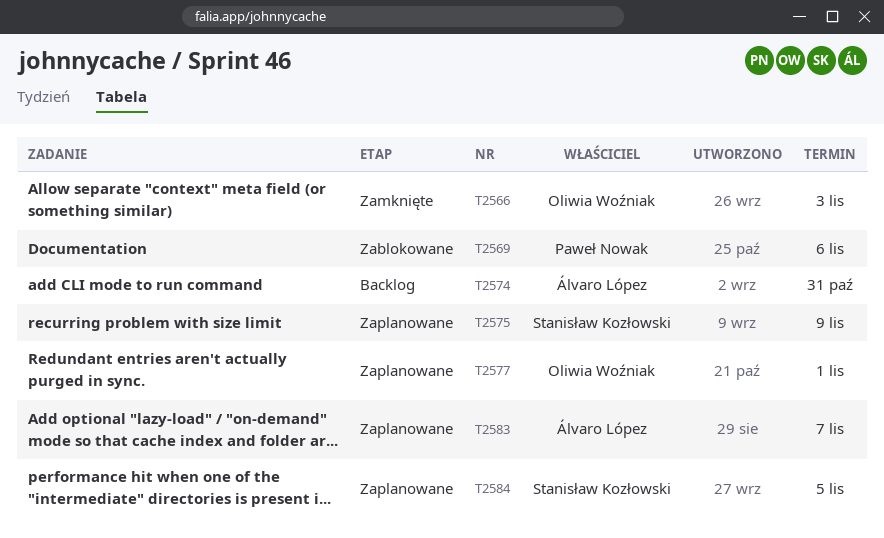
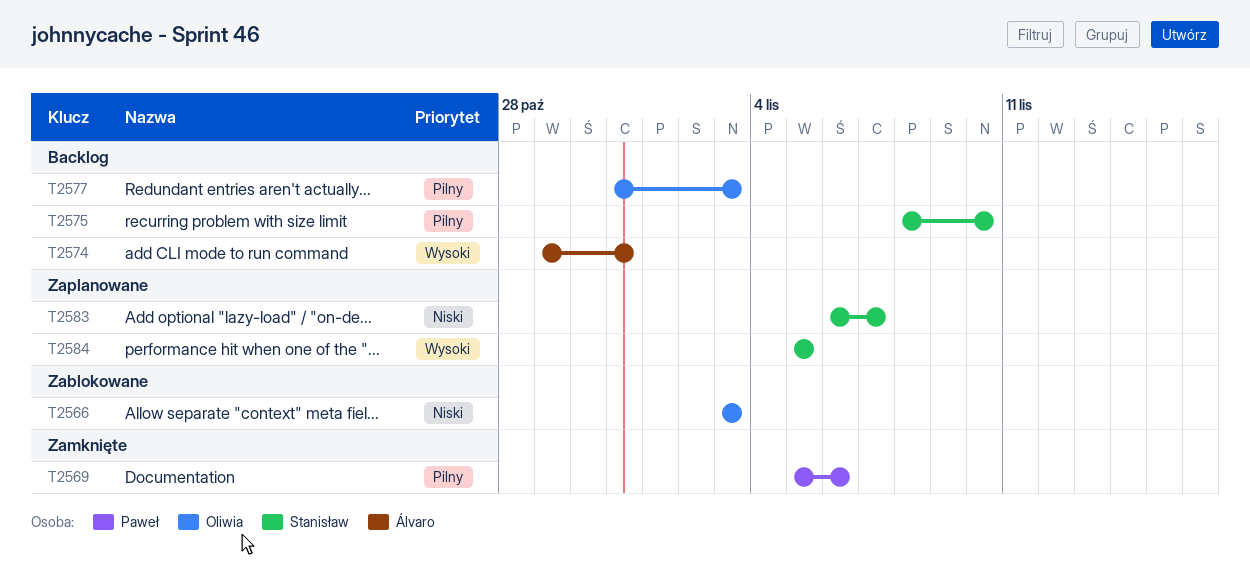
T2566, status: Zamknięte -> Zablokowane
T2569, status: Zablokowane -> Zamknięte
T2575, status: Zaplanowane -> Backlog
T2575, due: Nov 9 -> Nov 10
T2577, status: Zaplanowane -> Backlog
T2577, due: Nov 1 -> Nov 3
T2583, owner: Álvaro López -> Stanisław Kozłowski

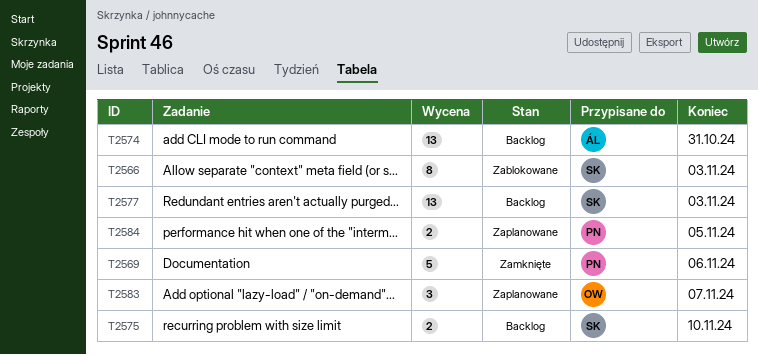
T2566, owner: Oliwia -> Stanisław
T2577, owner: Oliwia -> Stanisław
T2583, owner: Stanisław -> Oliwia
T2584, owner: Stanisław -> Paweł

